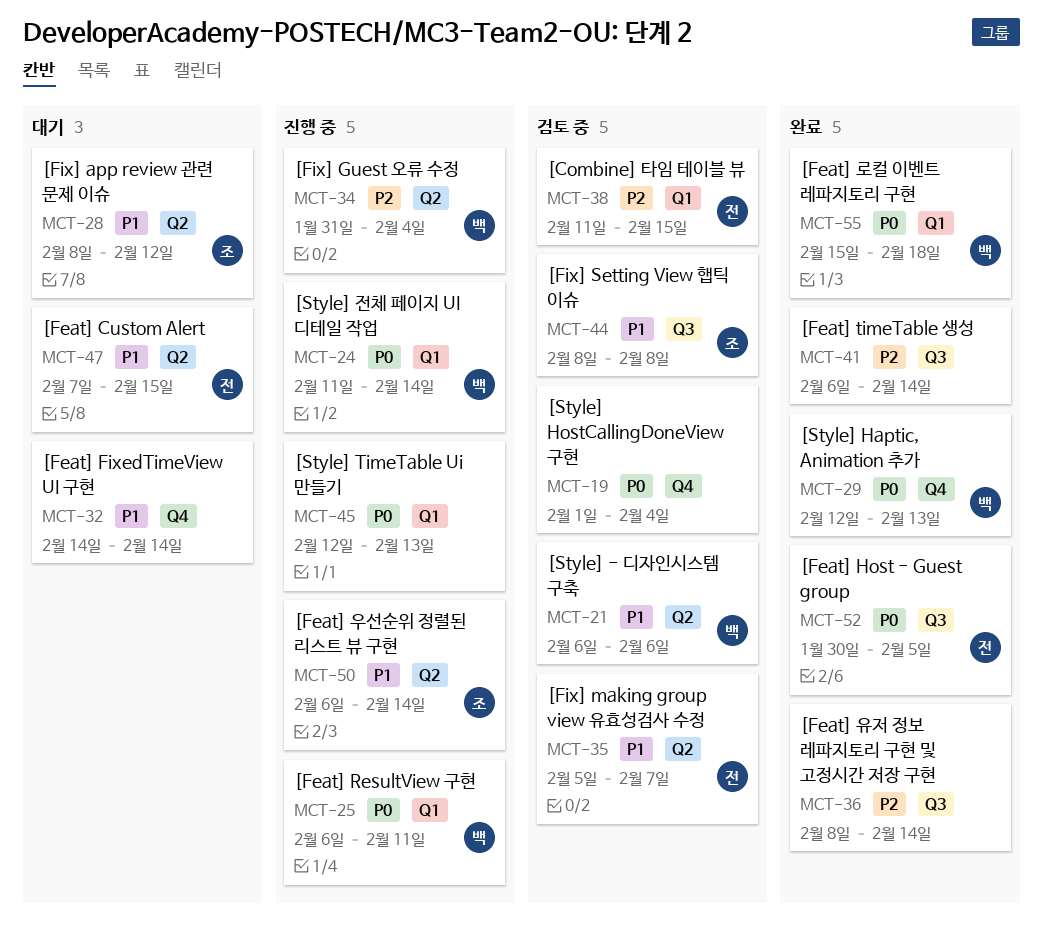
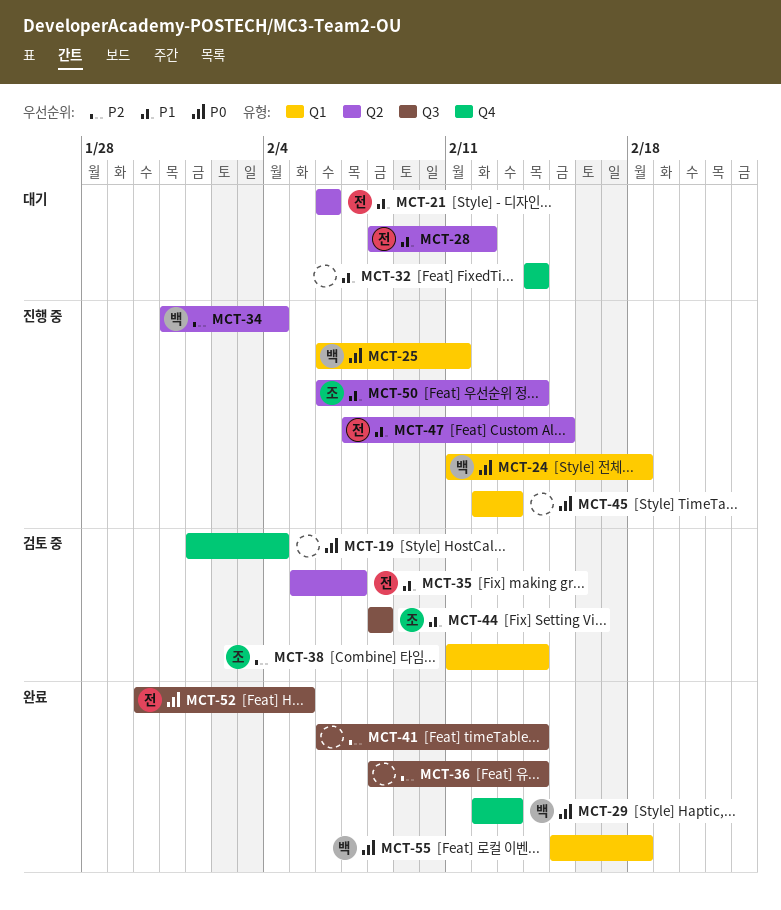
MCT-21, status: 검토 중 -> 대기
MCT-21, owner: 백 -> 전
MCT-24, due: Feb 14 -> Feb 18
MCT-28, owner: 조 -> 전
MCT-38, owner: 전 -> 조
MCT-38, due: Feb 15 -> Feb 14
MCT-47, status: 대기 -> 진행 중

